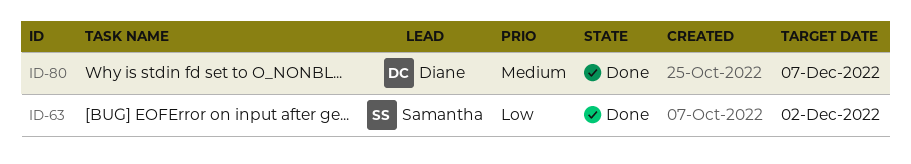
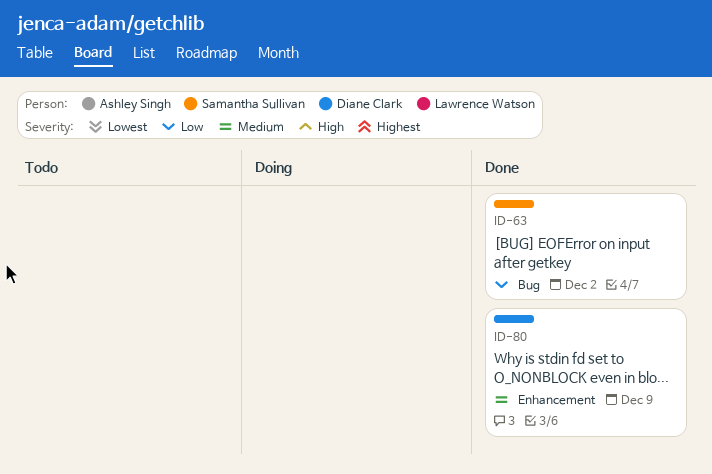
ID-80, due: Dec 7 -> Dec 9

